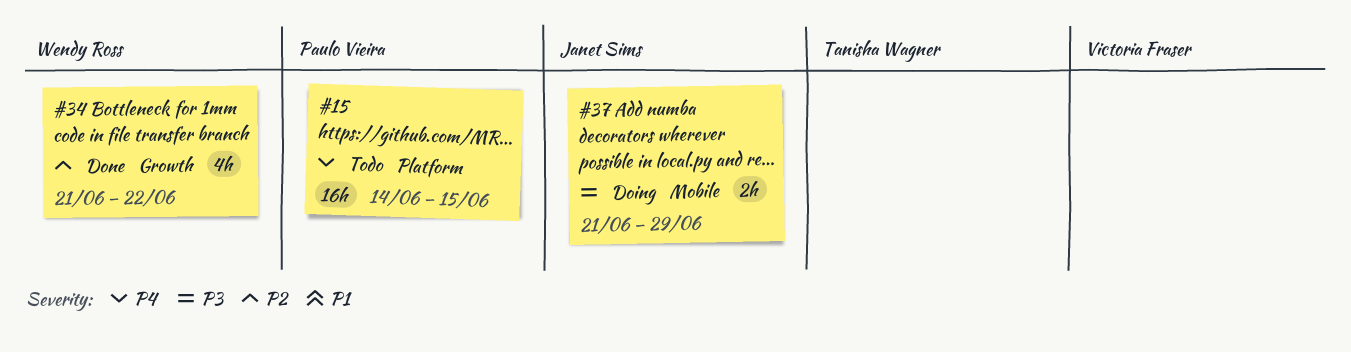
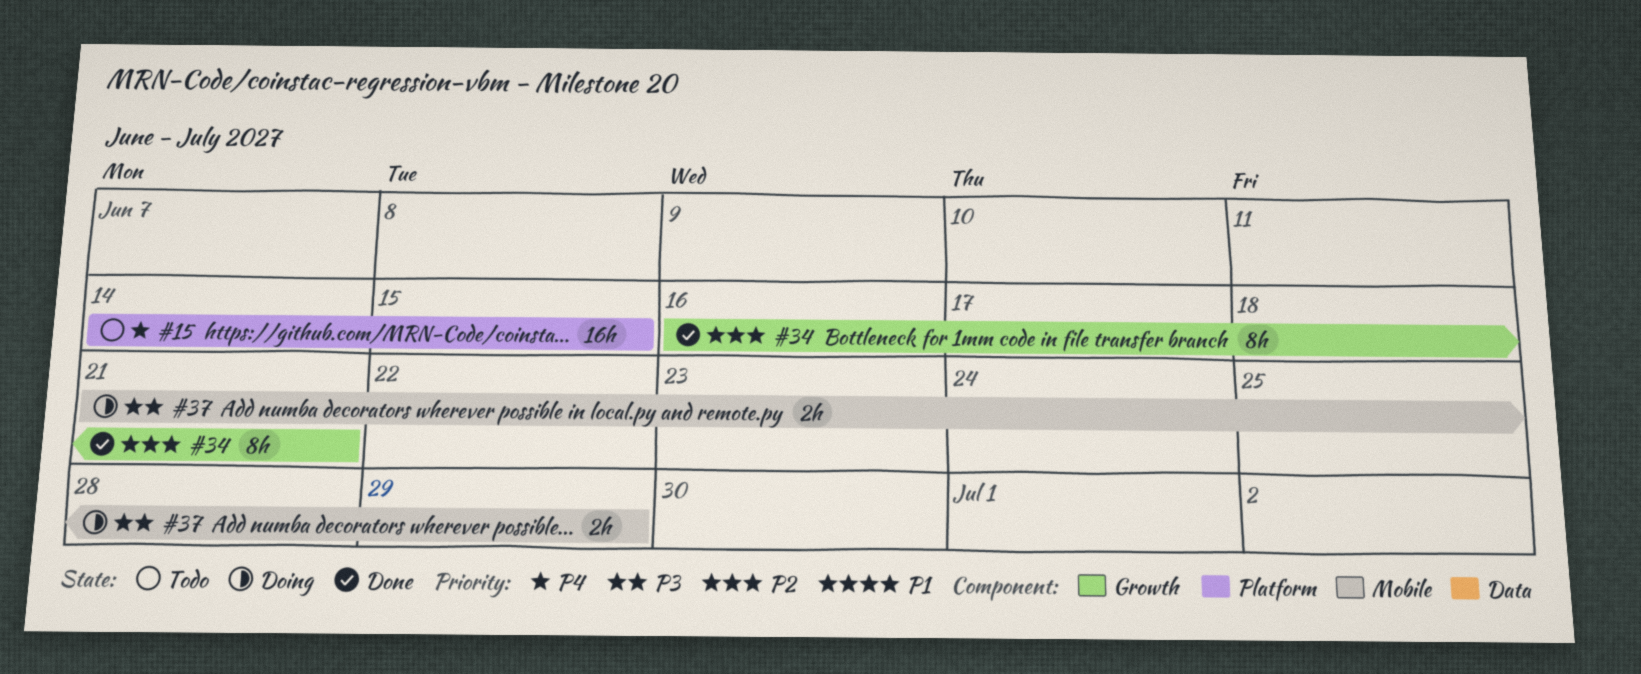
#34, estimate: 4h -> 8h
#34, start: Jun 21 -> Jun 16
#34, due: Jun 22 -> Jun 21

